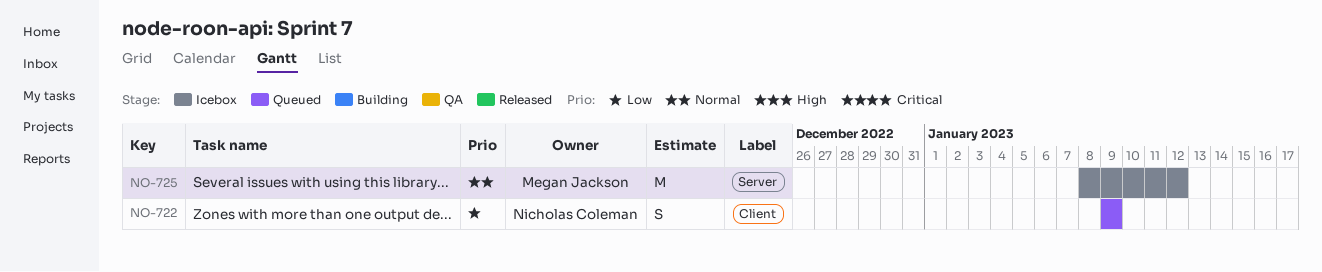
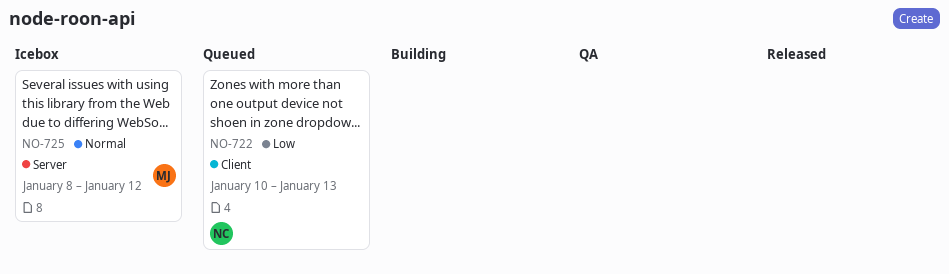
NO-722, start: Jan 9 -> Jan 10
NO-722, due: Jan 9 -> Jan 13

